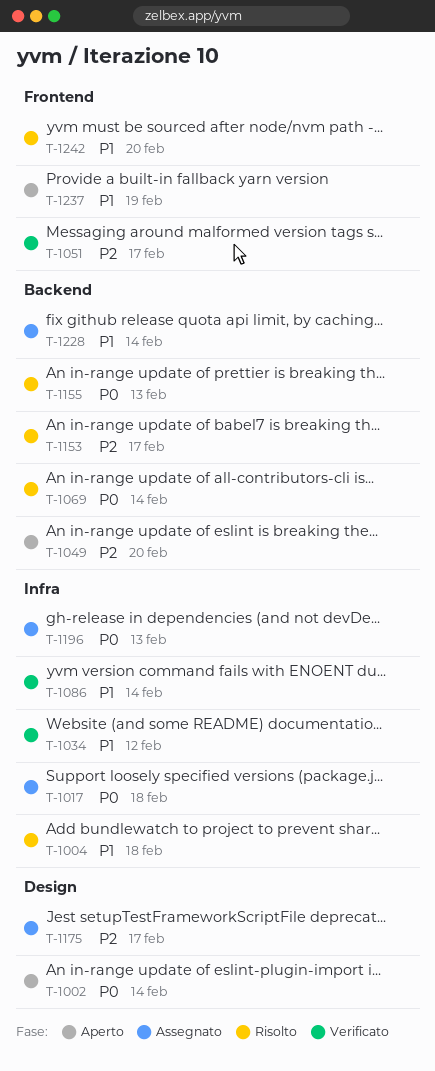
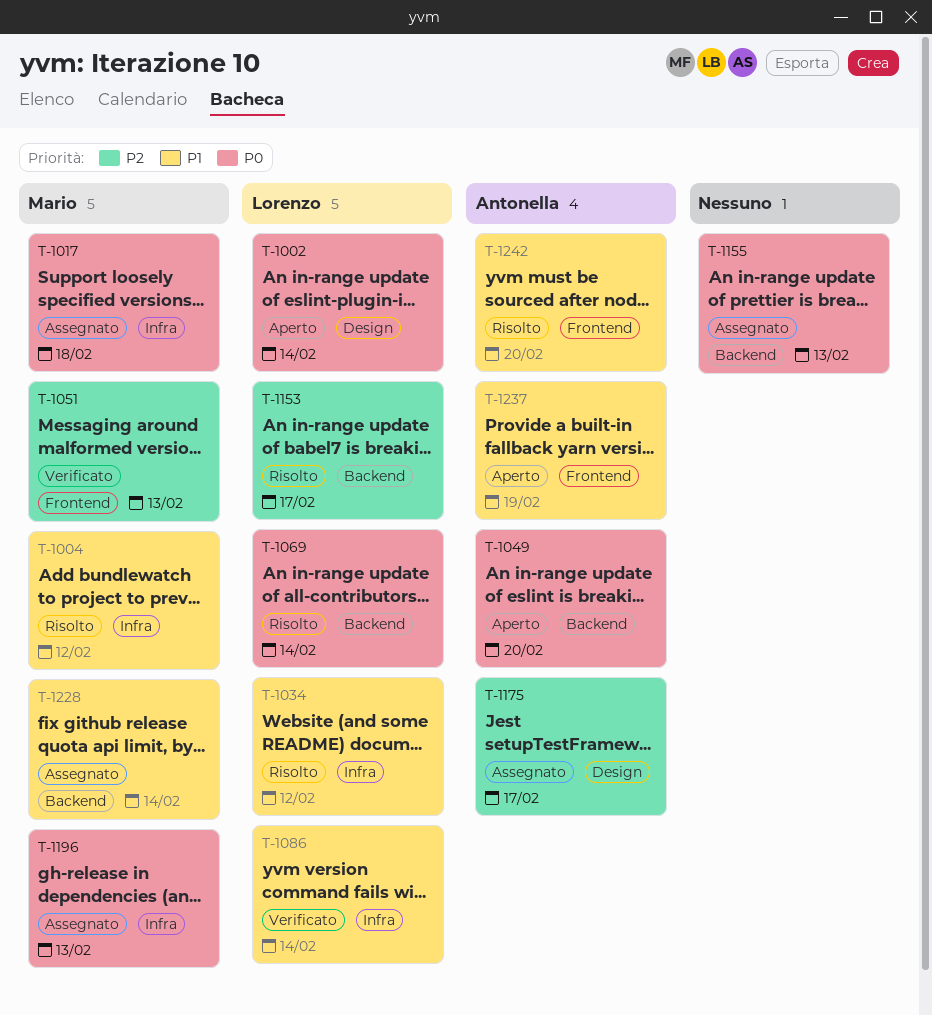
T-1004, due: Feb 18 -> Feb 12
T-1034, status: Verificato -> Risolto
T-1049, priority: P2 -> P0
T-1051, due: Feb 17 -> Feb 13
T-1155, status: Risolto -> Assegnato

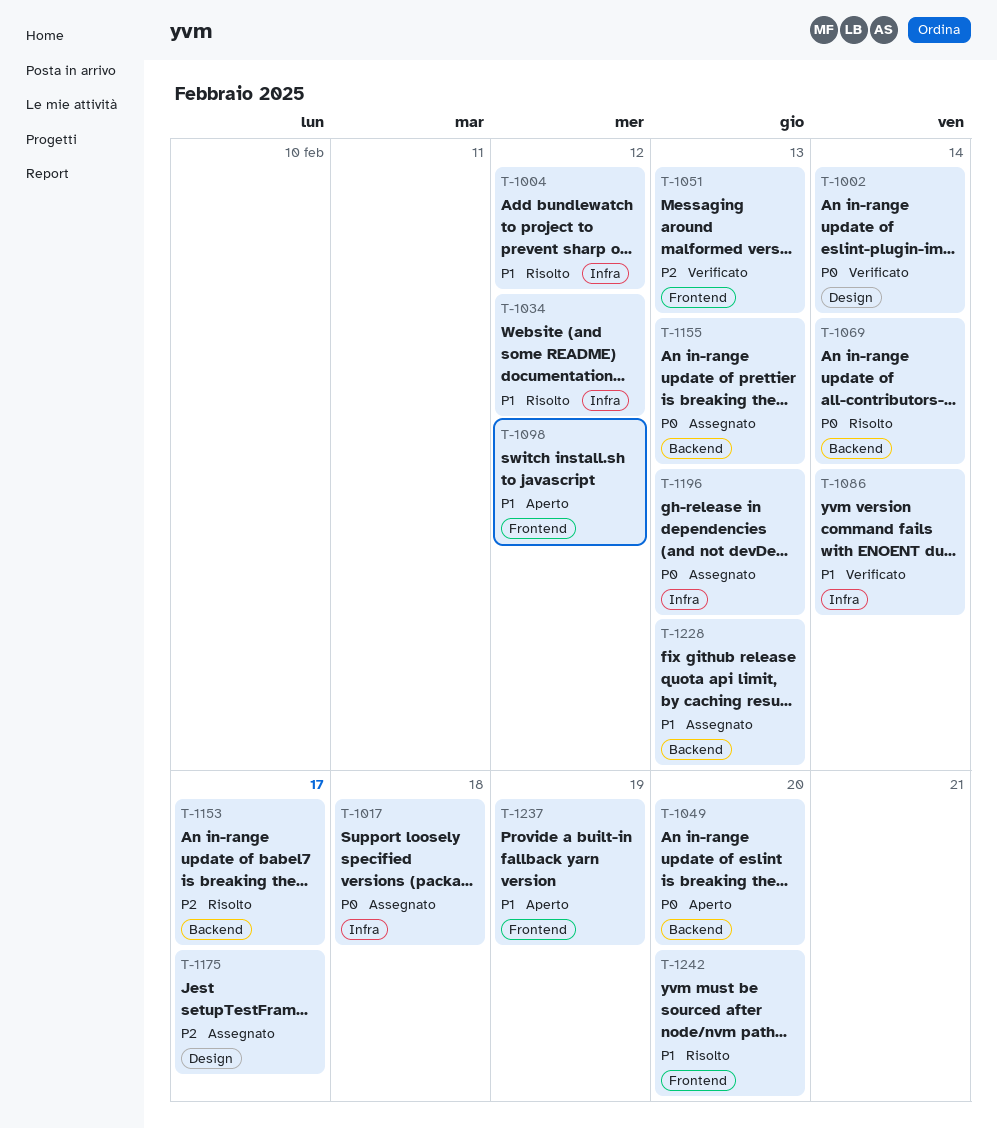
T-1002, status: Aperto -> Verificato
T-1098: none -> present
T-1228, due: Feb 14 -> Feb 13

